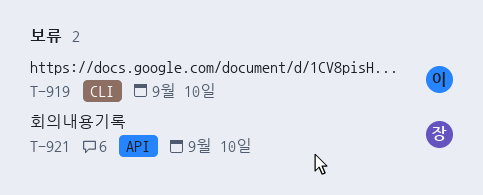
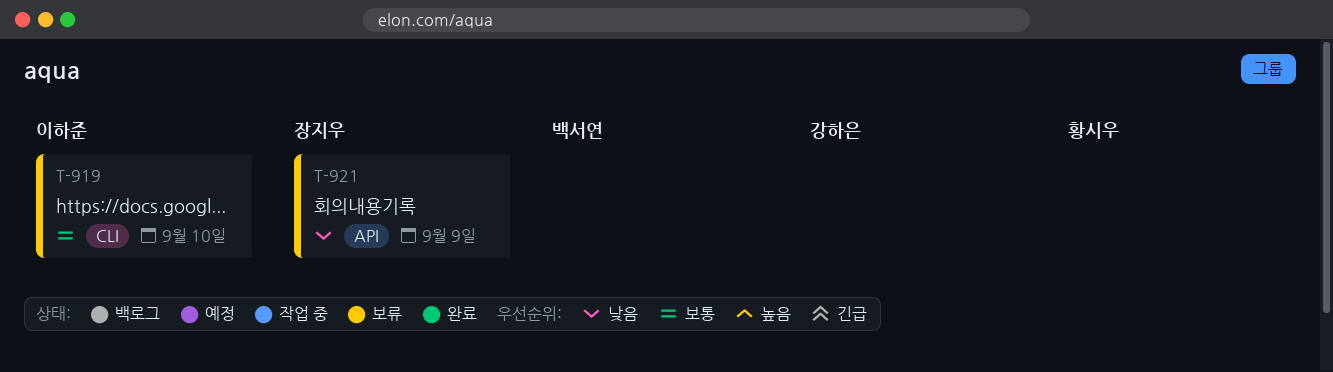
T-921, due: Sep 10 -> Sep 9

